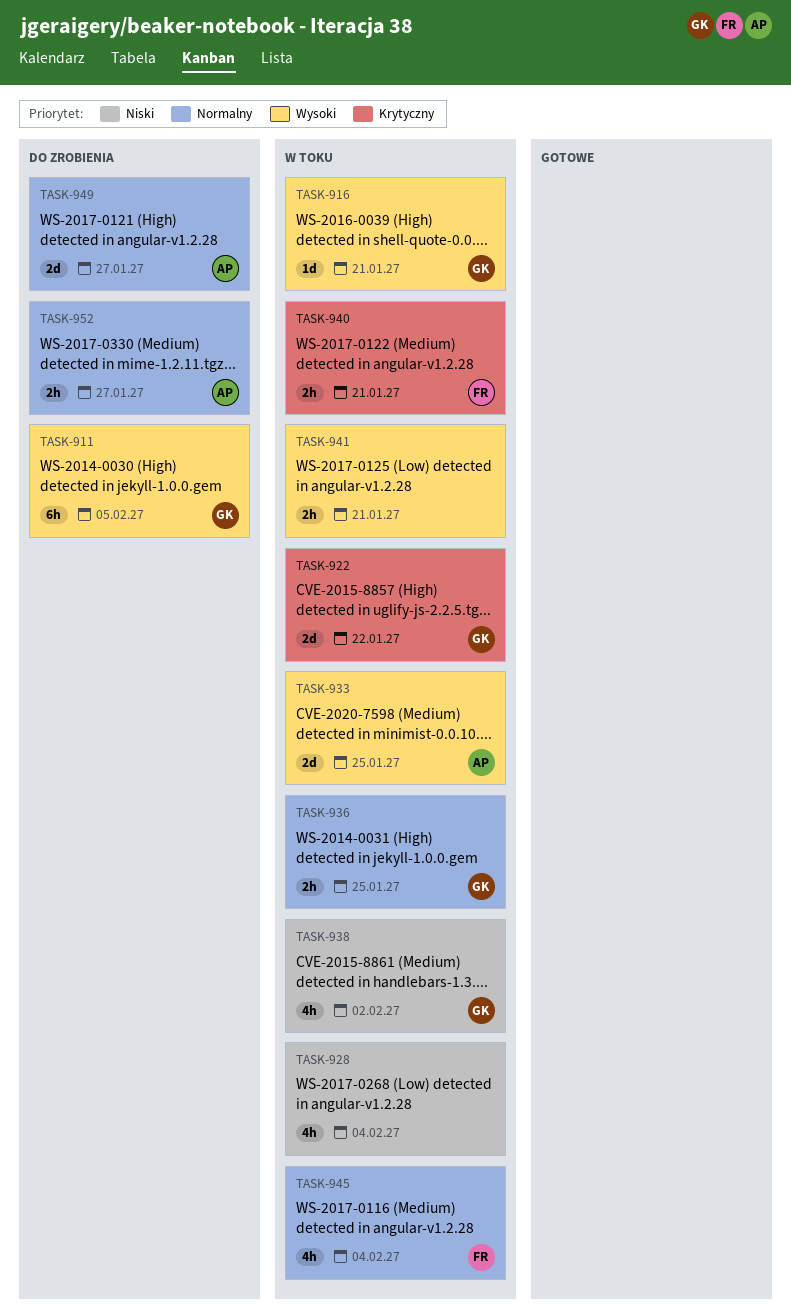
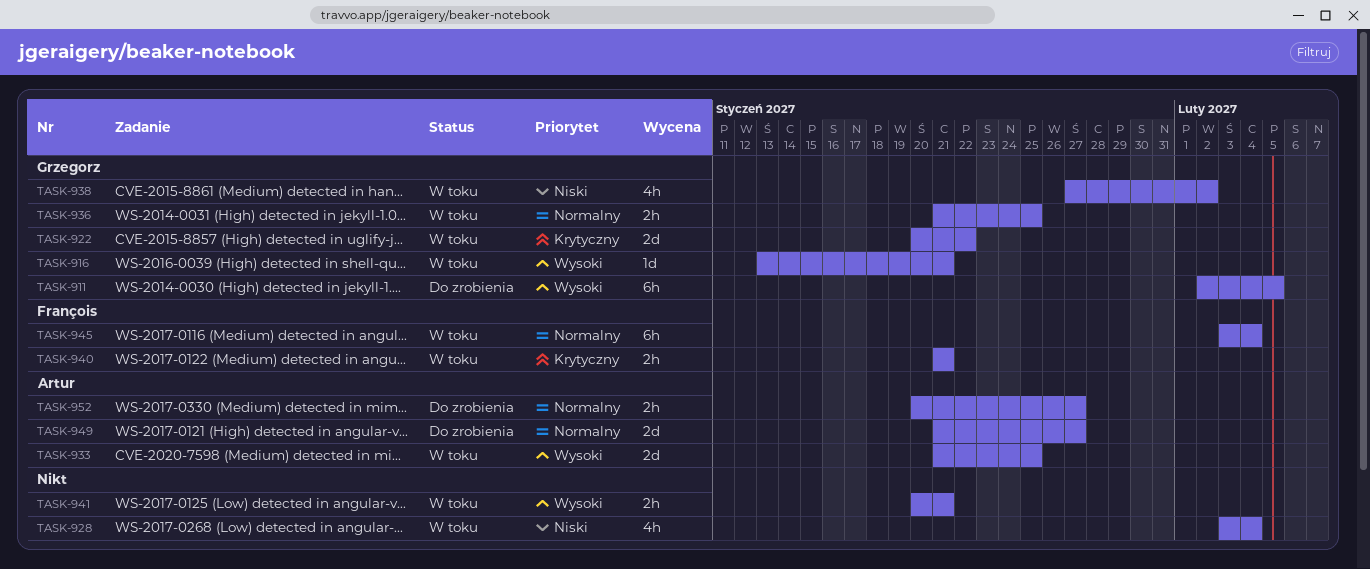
TASK-945, estimate: 4h -> 6h

